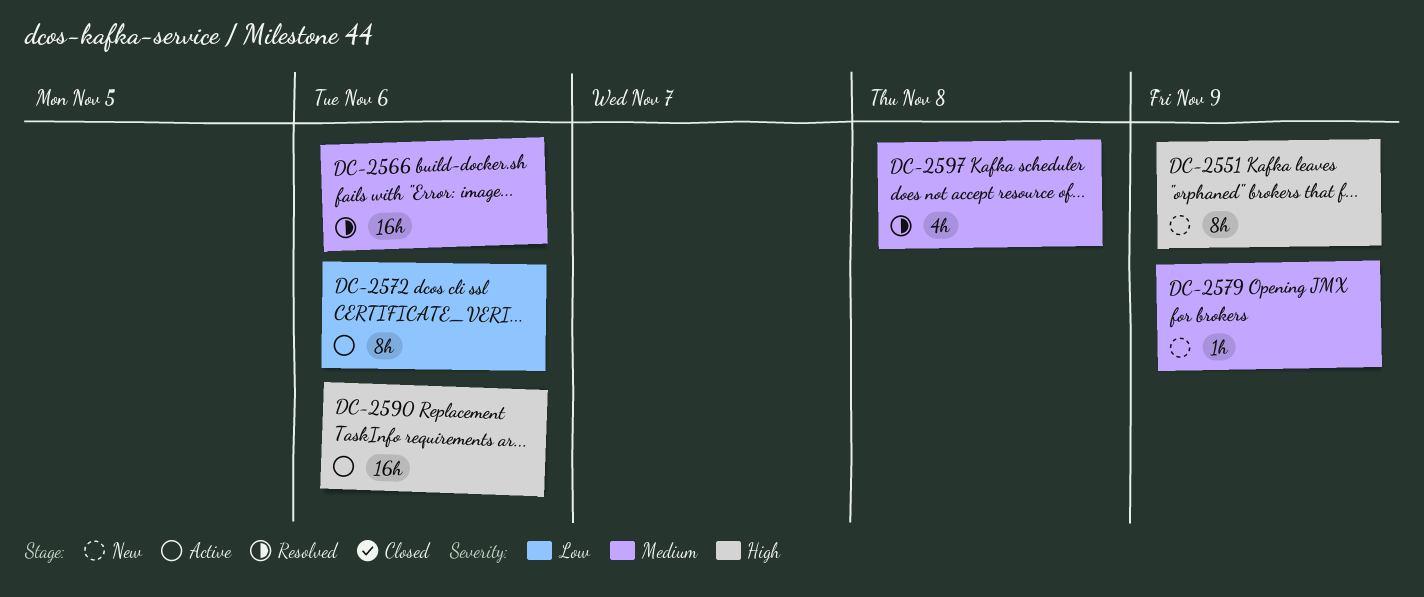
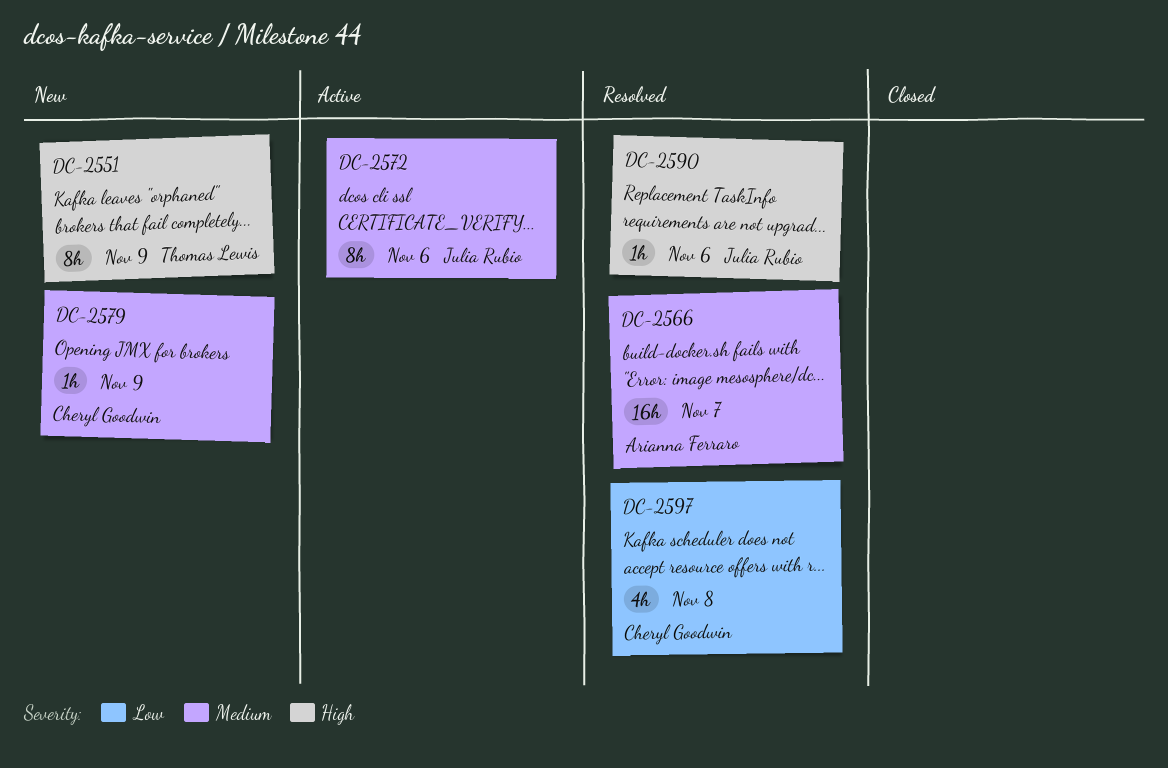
DC-2566, due: Nov 6 -> Nov 7
DC-2572, priority: Low -> Medium
DC-2590, status: Active -> Resolved
DC-2590, estimate: 16h -> 1h
DC-2597, priority: Medium -> Low

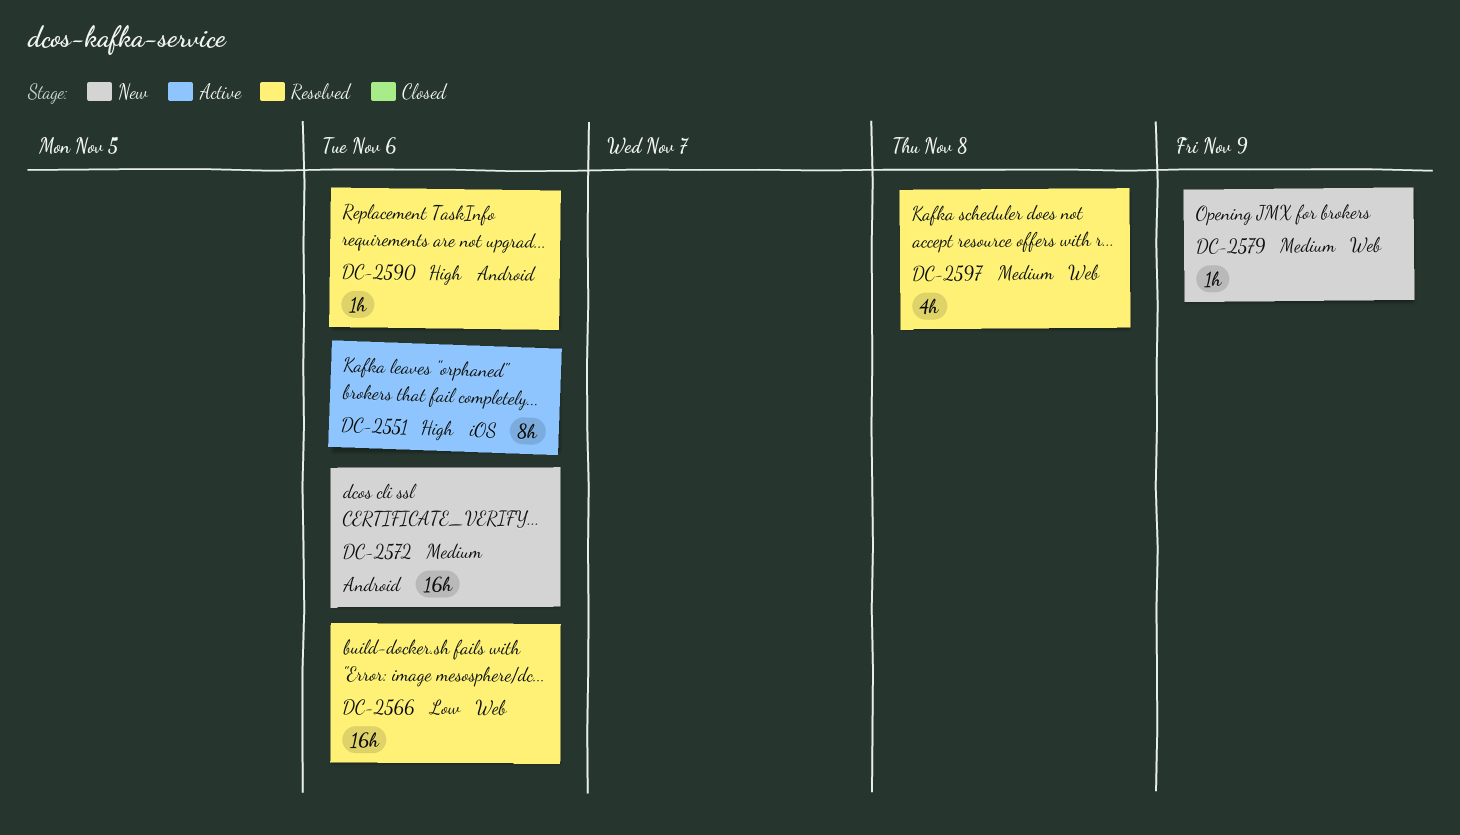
DC-2551, status: New -> Active
DC-2551, due: Nov 9 -> Nov 6
DC-2566, priority: Medium -> Low
DC-2566, due: Nov 7 -> Nov 6
DC-2572, status: Active -> New
DC-2572, estimate: 8h -> 16h
DC-2597, priority: Low -> Medium

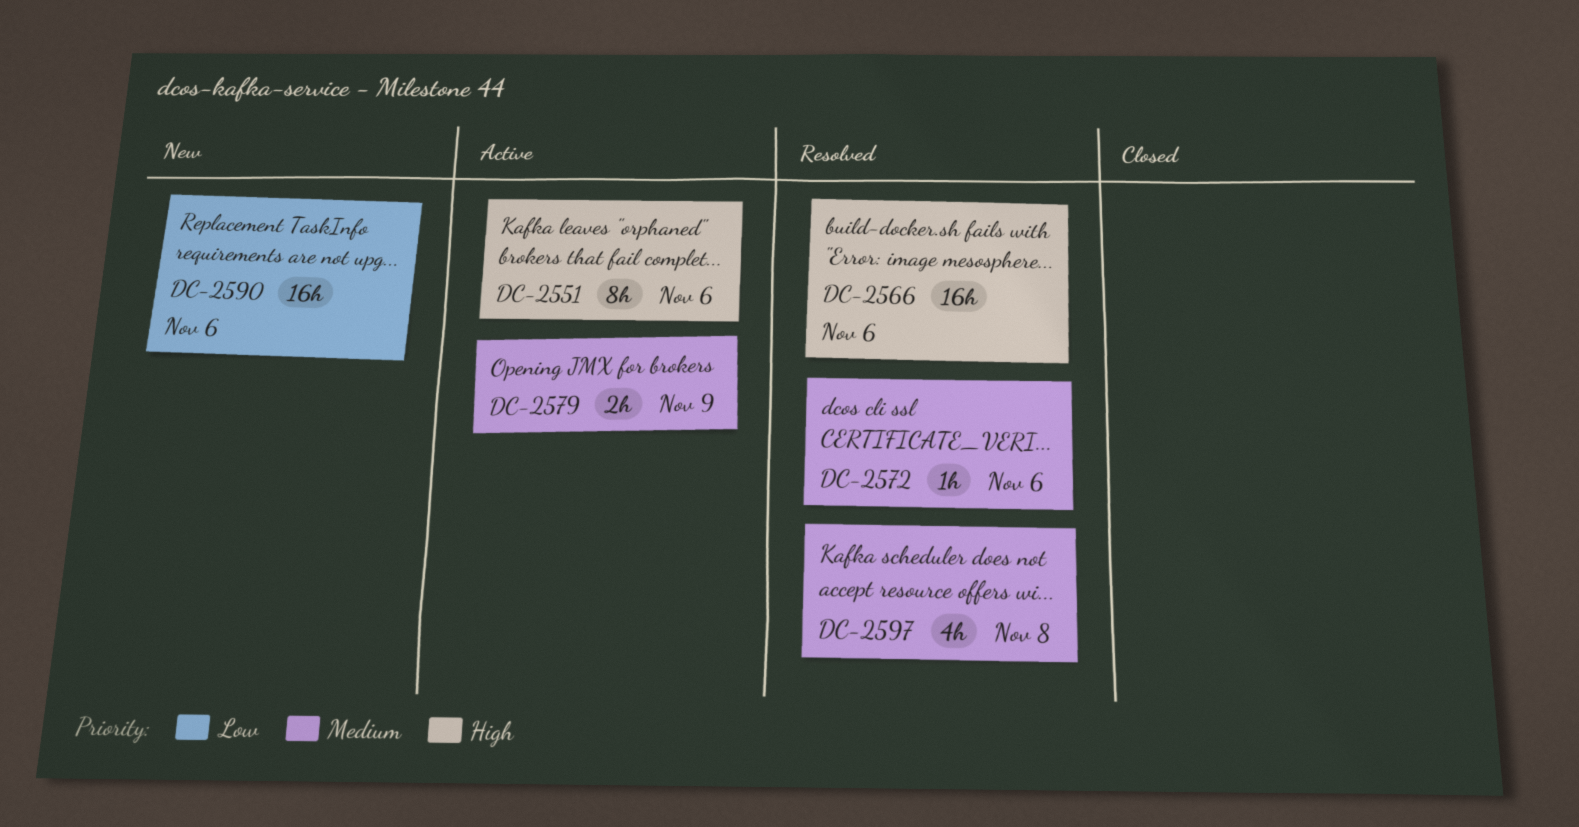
DC-2566, priority: Low -> High
DC-2572, status: New -> Resolved
DC-2572, estimate: 16h -> 1h
DC-2579, status: New -> Active
DC-2579, estimate: 1h -> 2h
DC-2590, status: Resolved -> New
DC-2590, priority: High -> Low
DC-2590, estimate: 1h -> 16h

